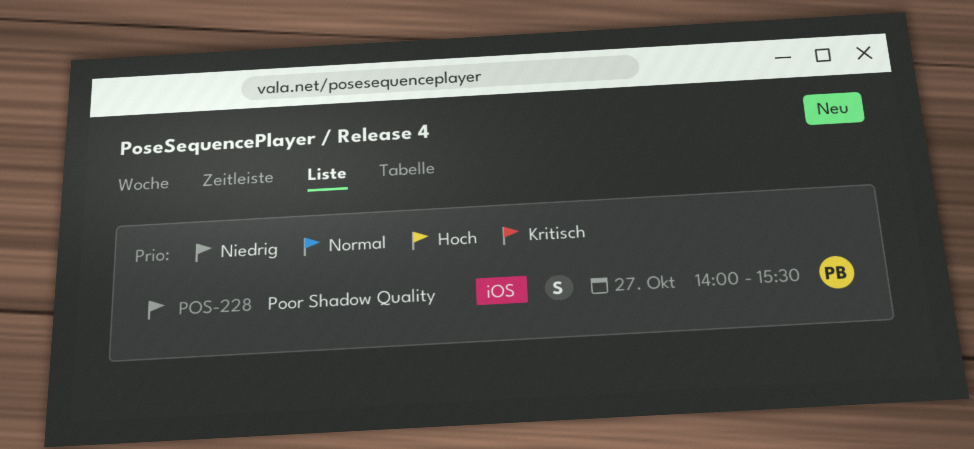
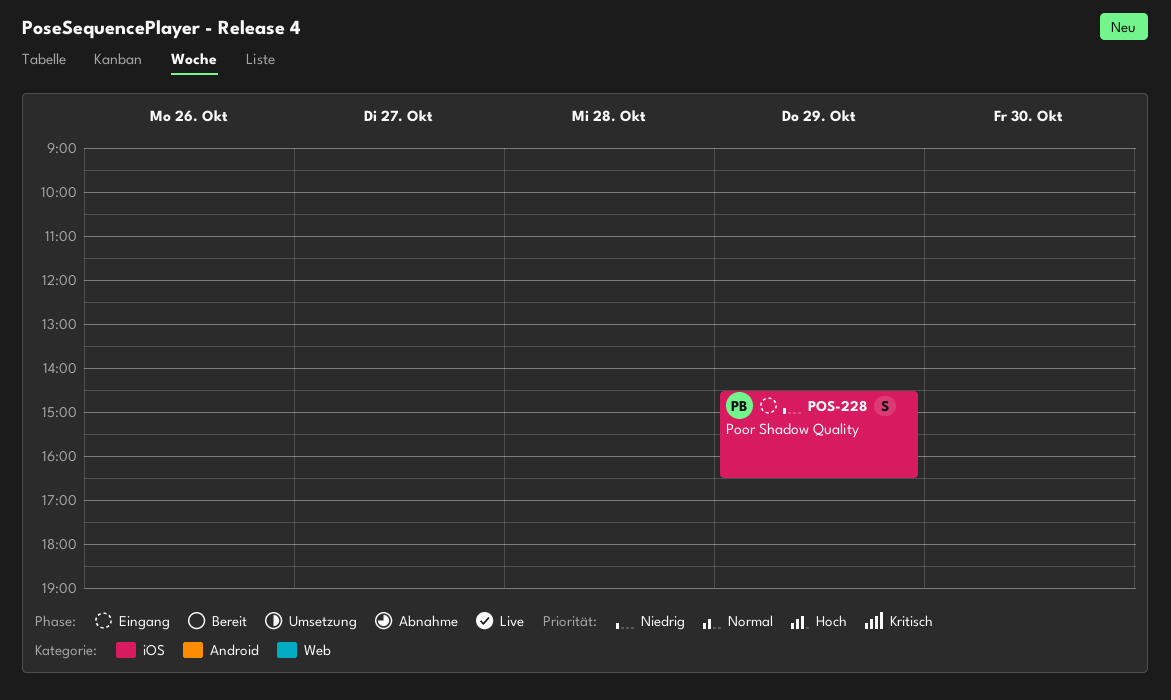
POS-228, day: Oct 27 -> Oct 29
POS-228, begins: 14:00 -> 14:30
POS-228, ends: 15:30 -> 16:30

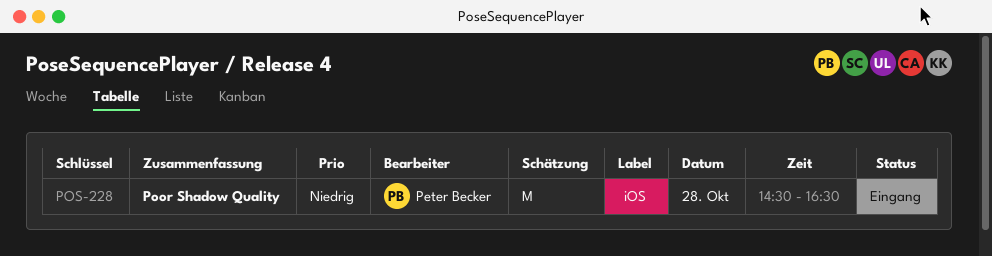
POS-228, estimate: S -> M
POS-228, day: Oct 29 -> Oct 28

